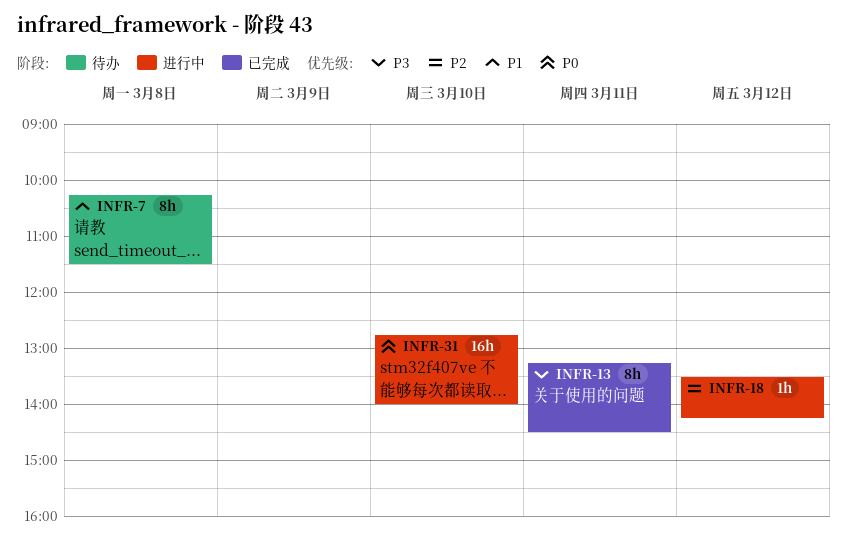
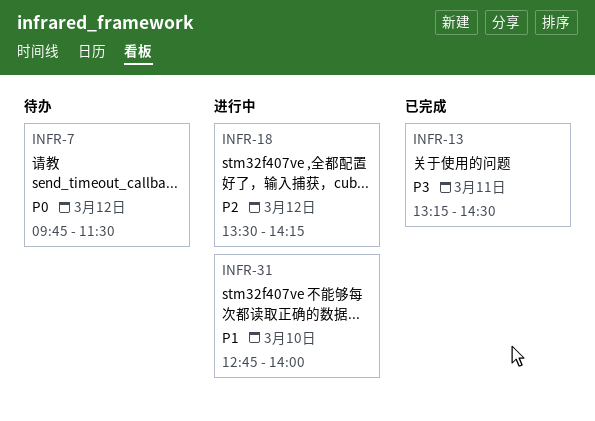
INFR-7, priority: P1 -> P0
INFR-7, day: Mar 8 -> Mar 12
INFR-7, begins: 10:15 -> 09:45
INFR-31, priority: P0 -> P1

